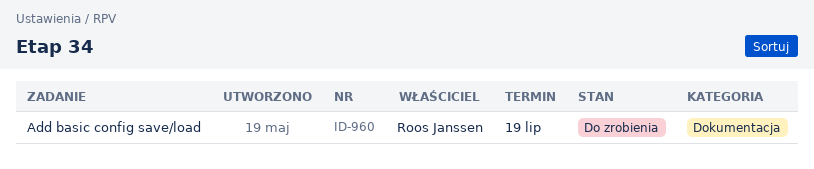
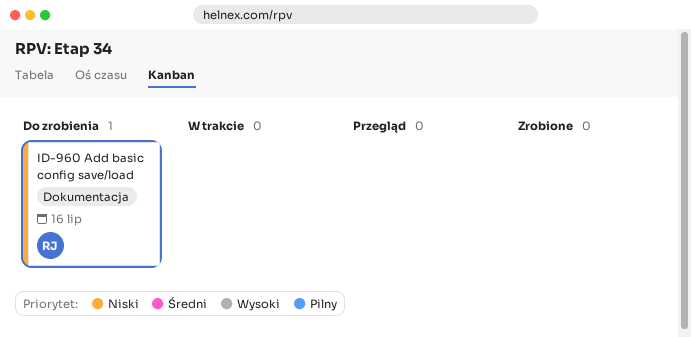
ID-960, due: Jul 19 -> Jul 16

